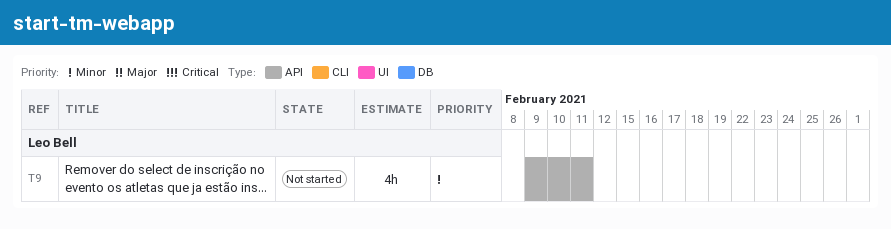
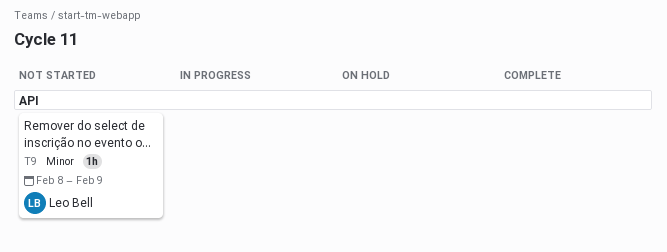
T9, estimate: 4h -> 1h
T9, start: Feb 9 -> Feb 8
T9, due: Feb 11 -> Feb 9

